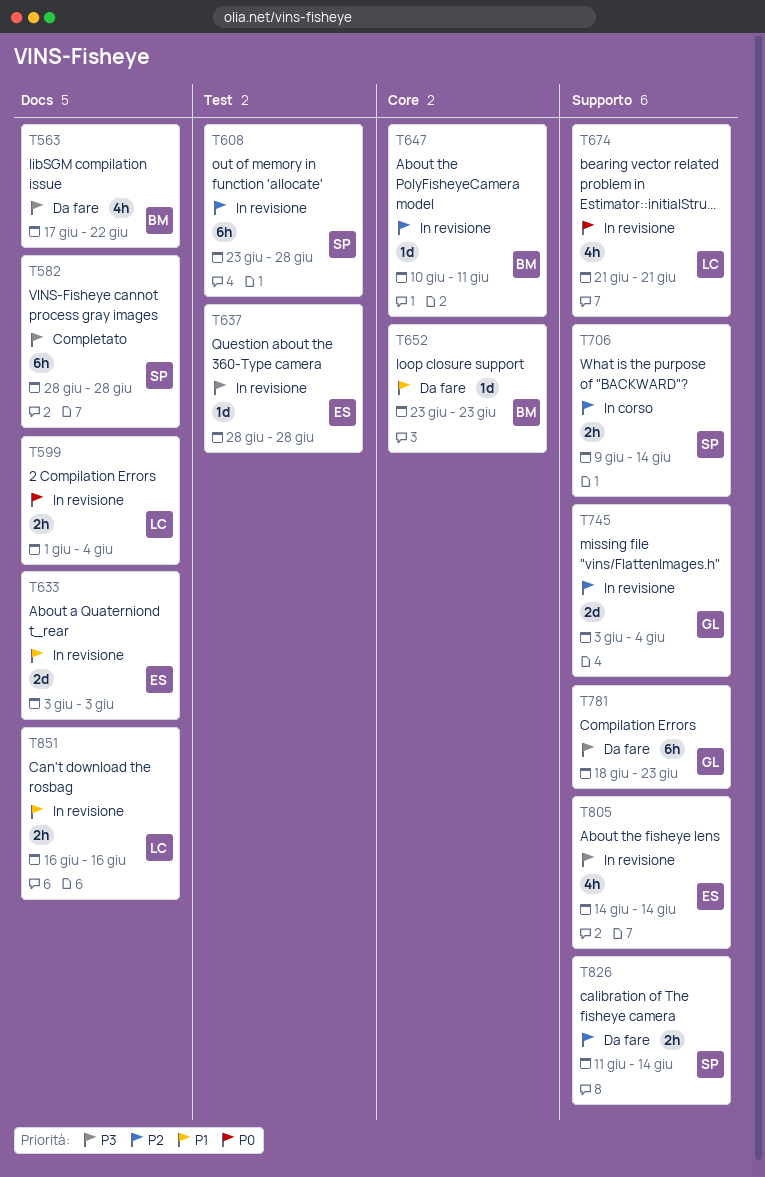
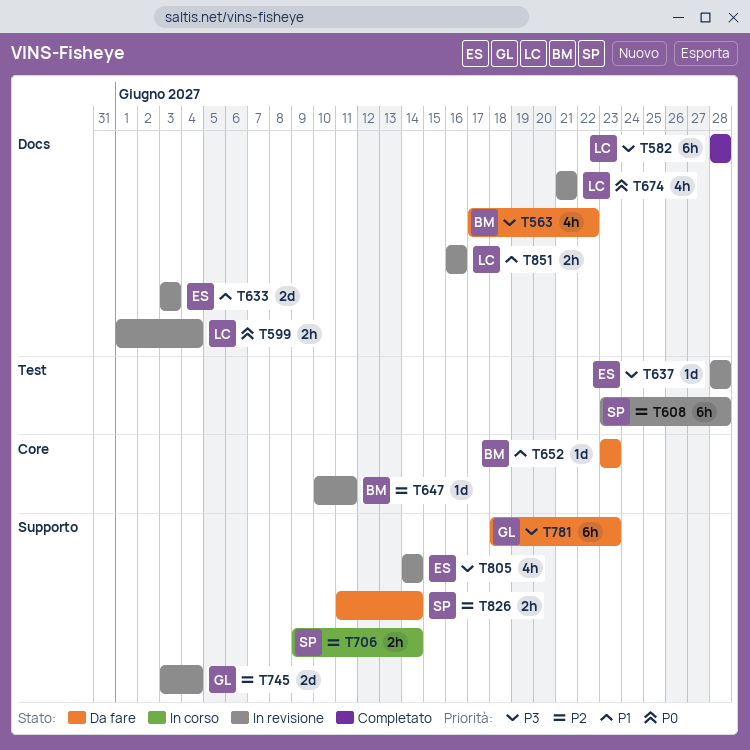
T582, owner: SP -> LC
T674, label: Supporto -> Docs

